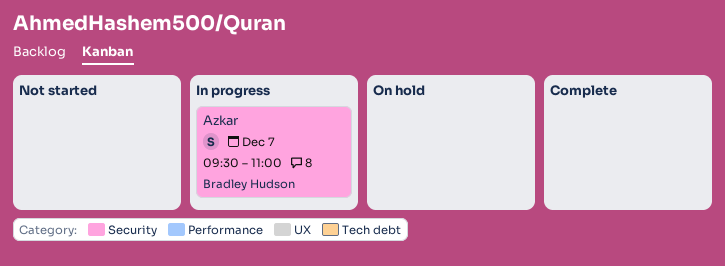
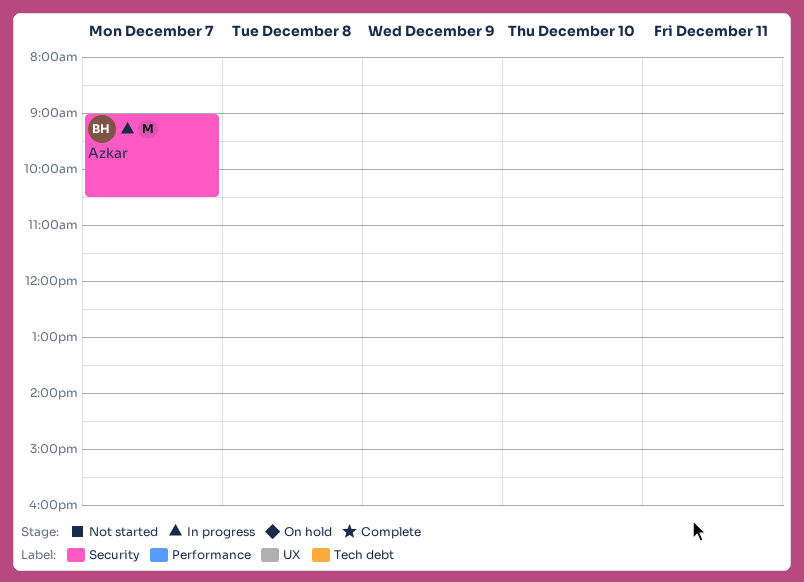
Azkar, estimate: S -> M
Azkar, begins: 09:30 -> 09:00
Azkar, ends: 11:00 -> 10:30

